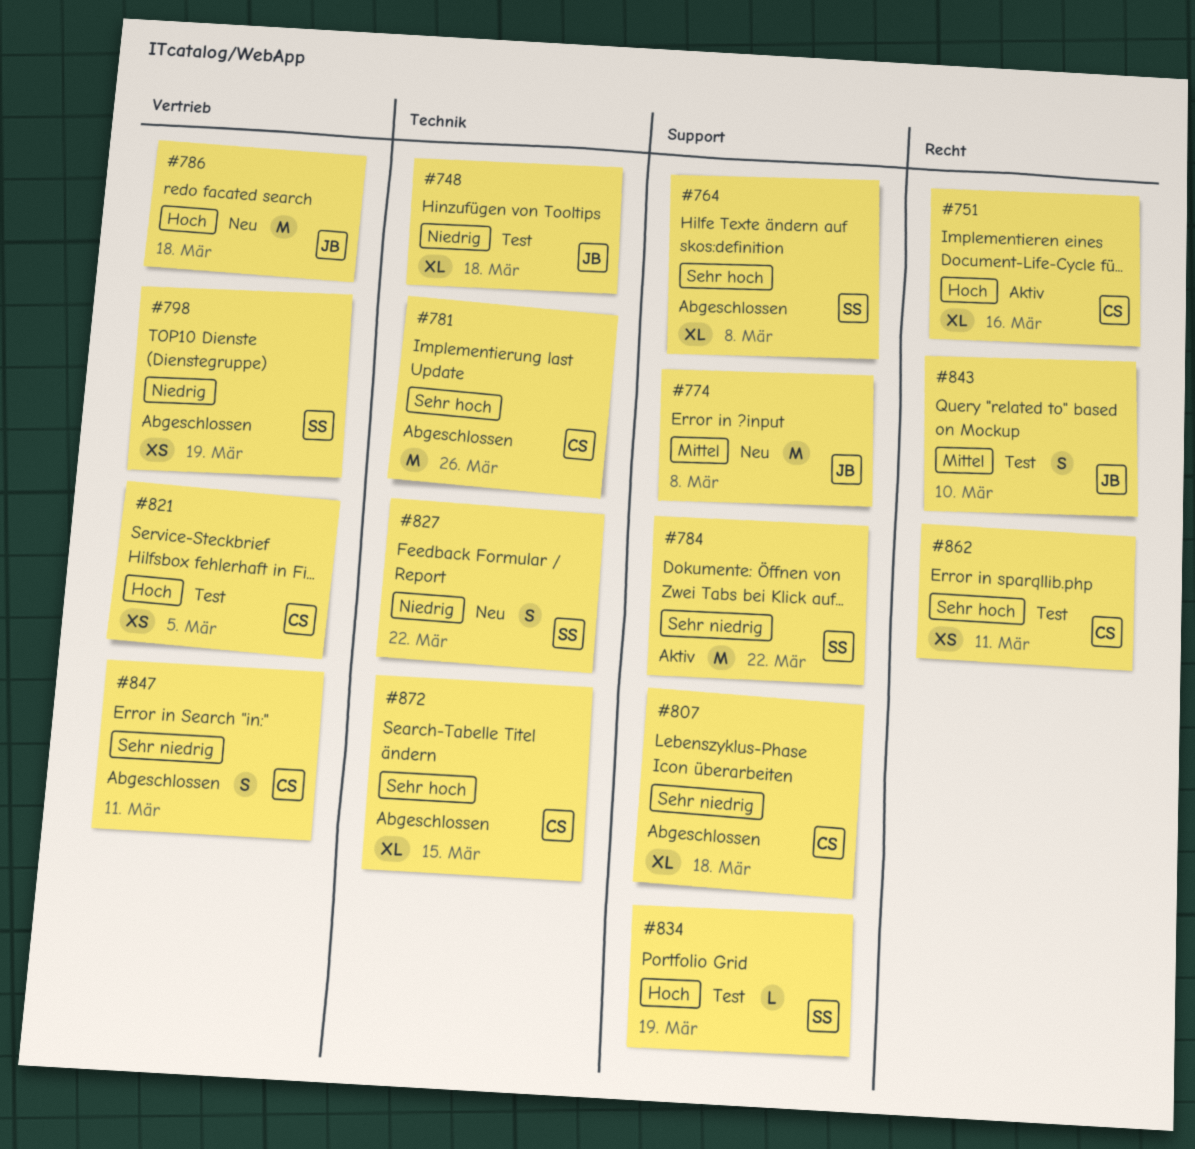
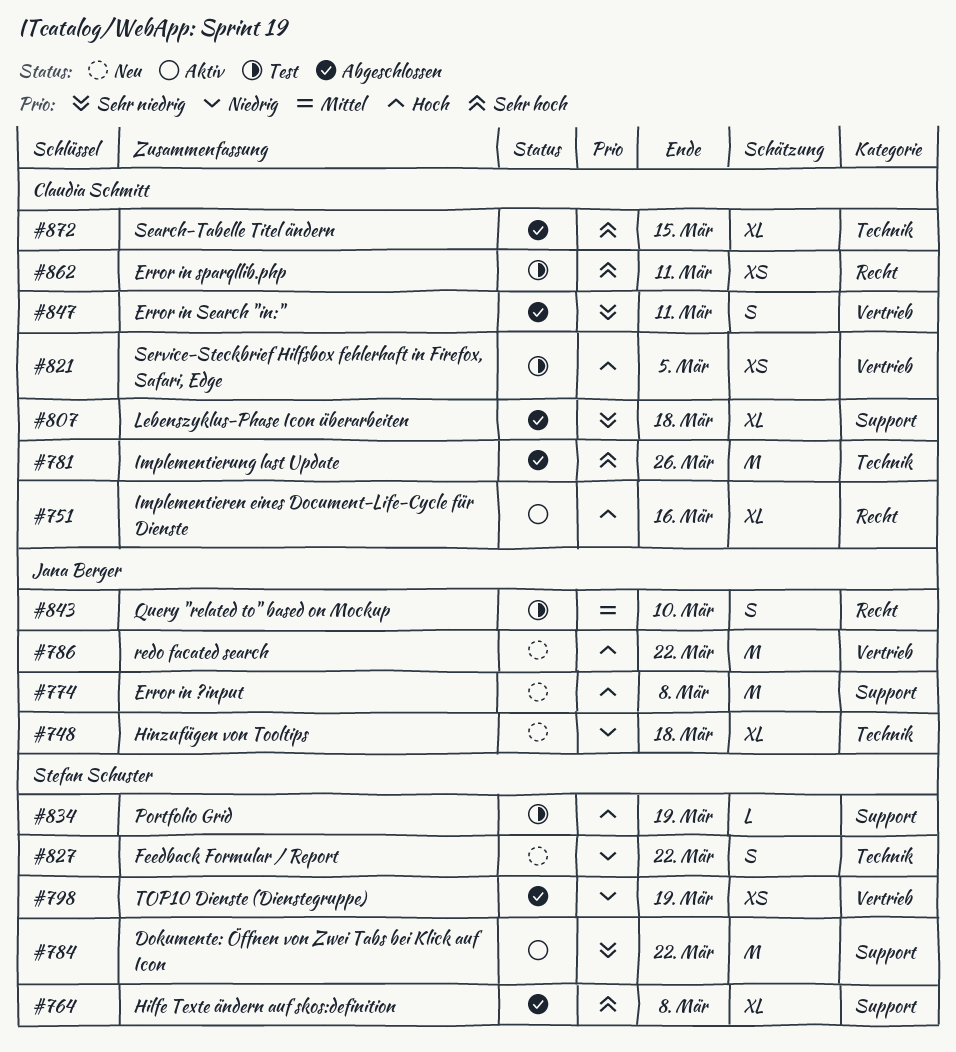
#748, status: Test -> Neu
#774, priority: Mittel -> Hoch
#786, due: Mar 18 -> Mar 22

